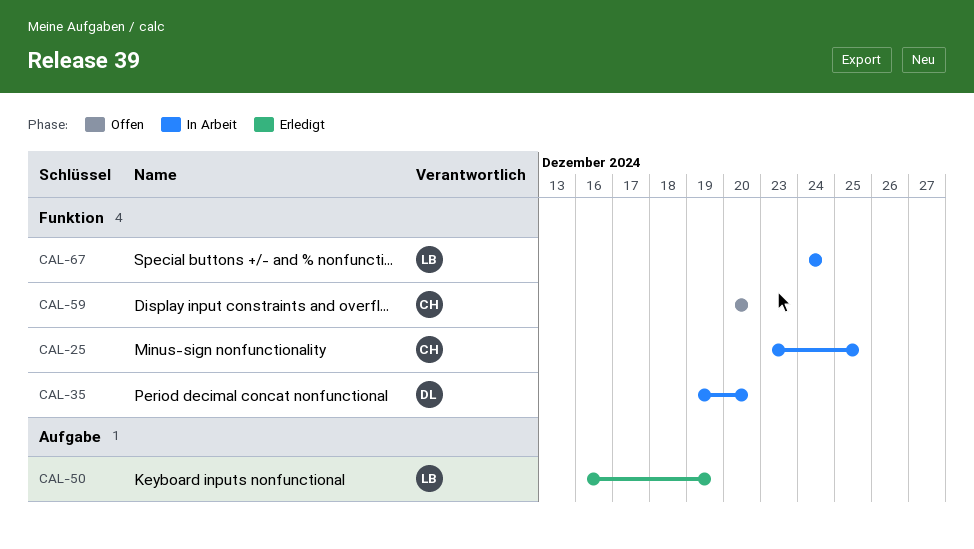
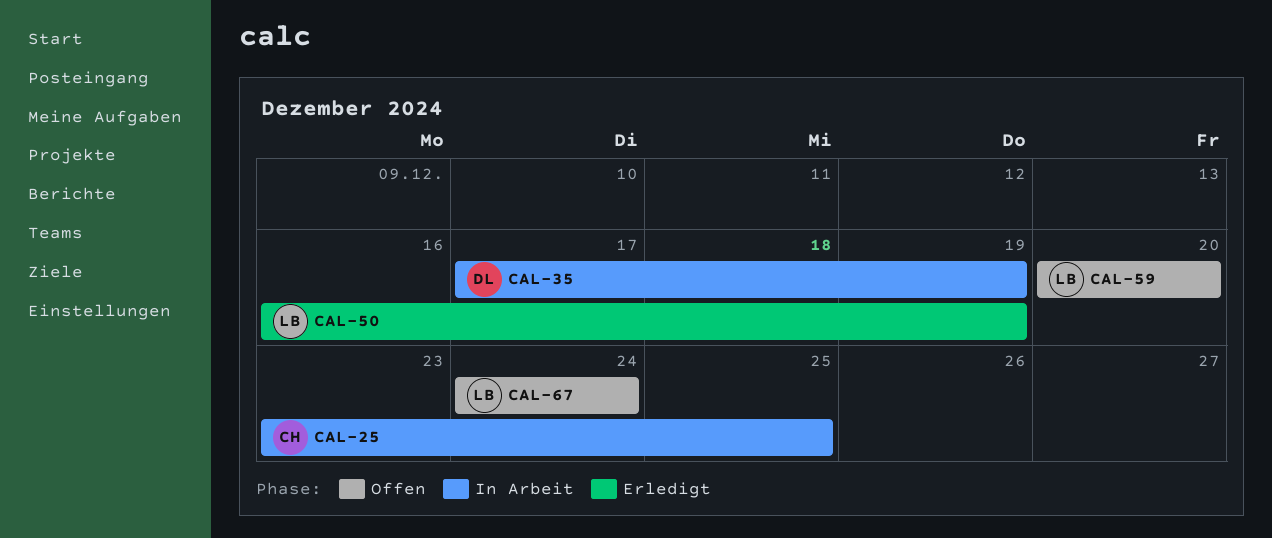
CAL-35, start: Dec 19 -> Dec 17
CAL-35, due: Dec 20 -> Dec 19
CAL-59, owner: CH -> LB
CAL-67, status: In Arbeit -> Offen

